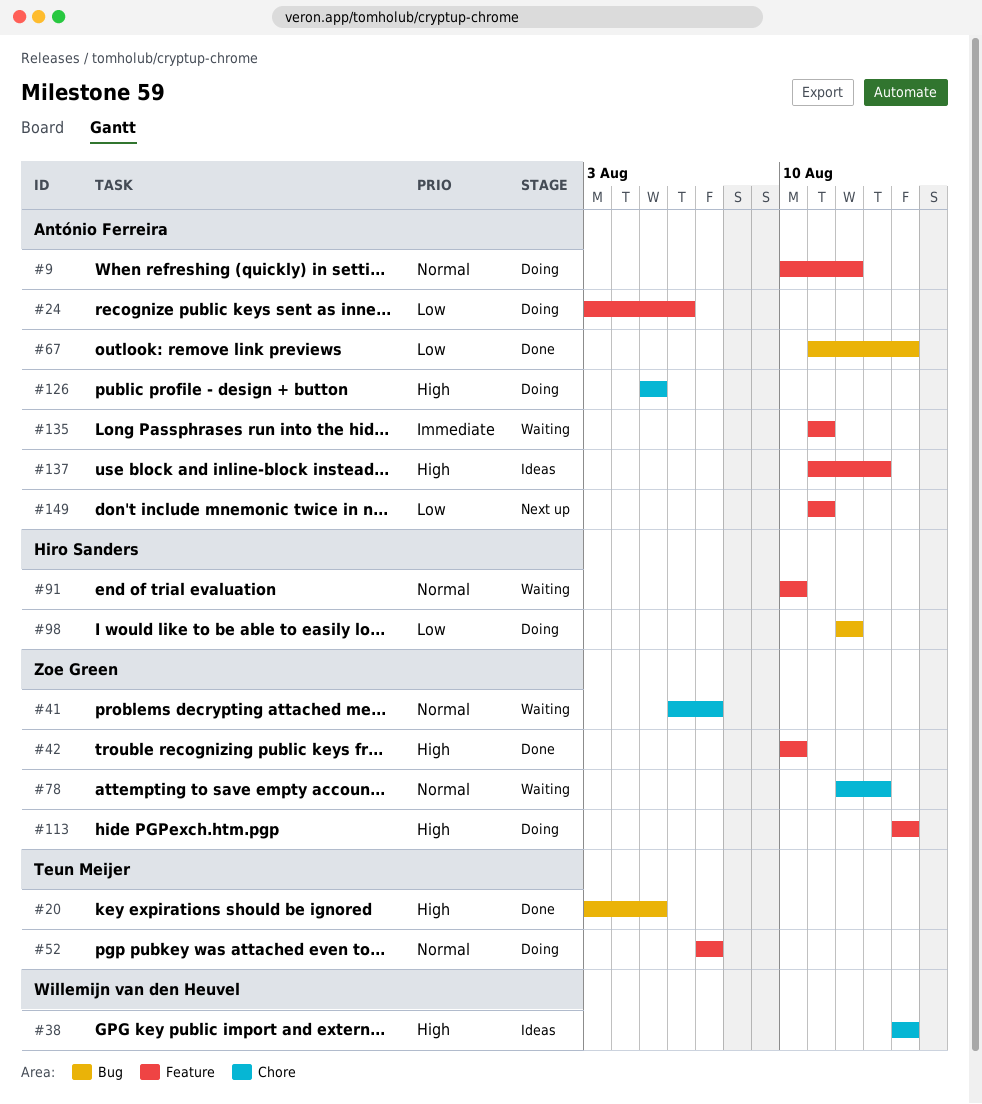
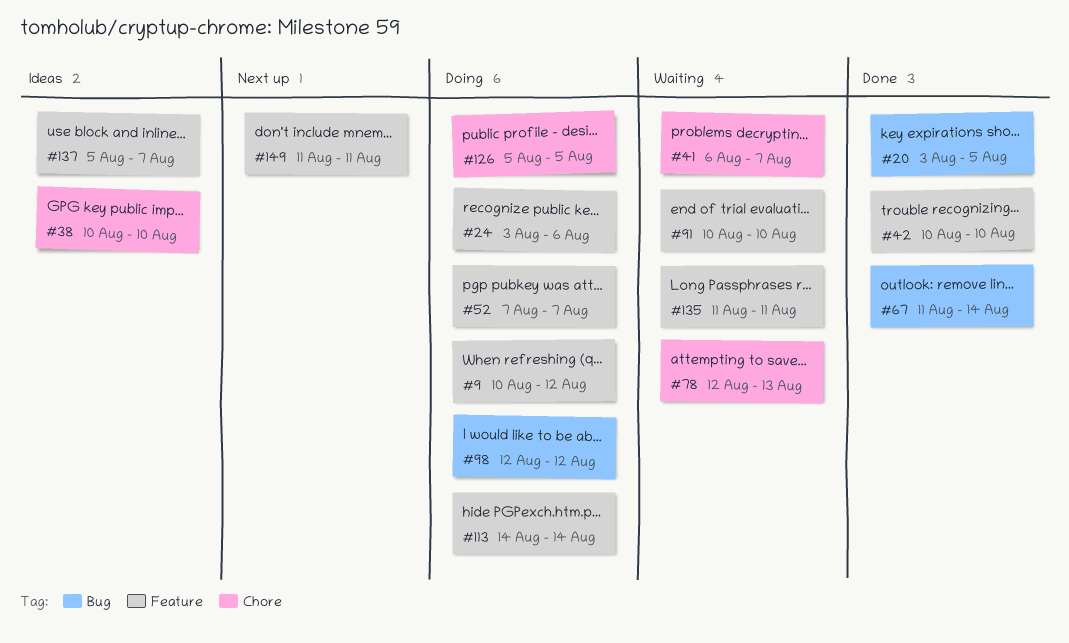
#38, start: Aug 14 -> Aug 10
#38, due: Aug 14 -> Aug 10
#137, start: Aug 11 -> Aug 5
#137, due: Aug 13 -> Aug 7

